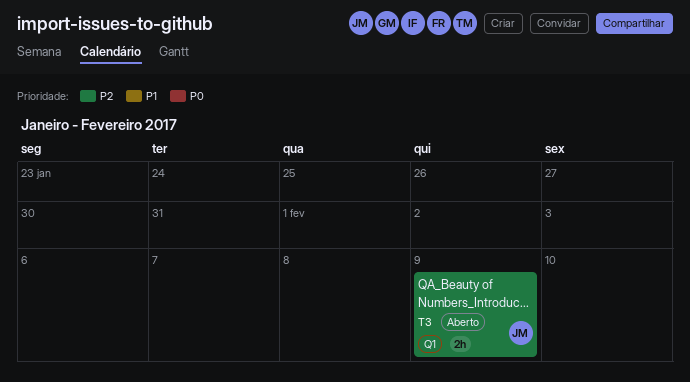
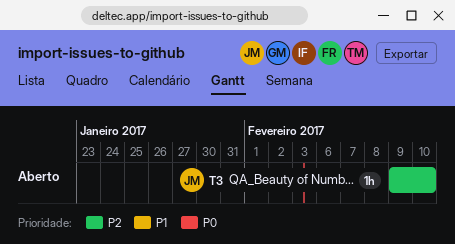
T3, estimate: 2h -> 1h
T3, due: Feb 9 -> Feb 10

